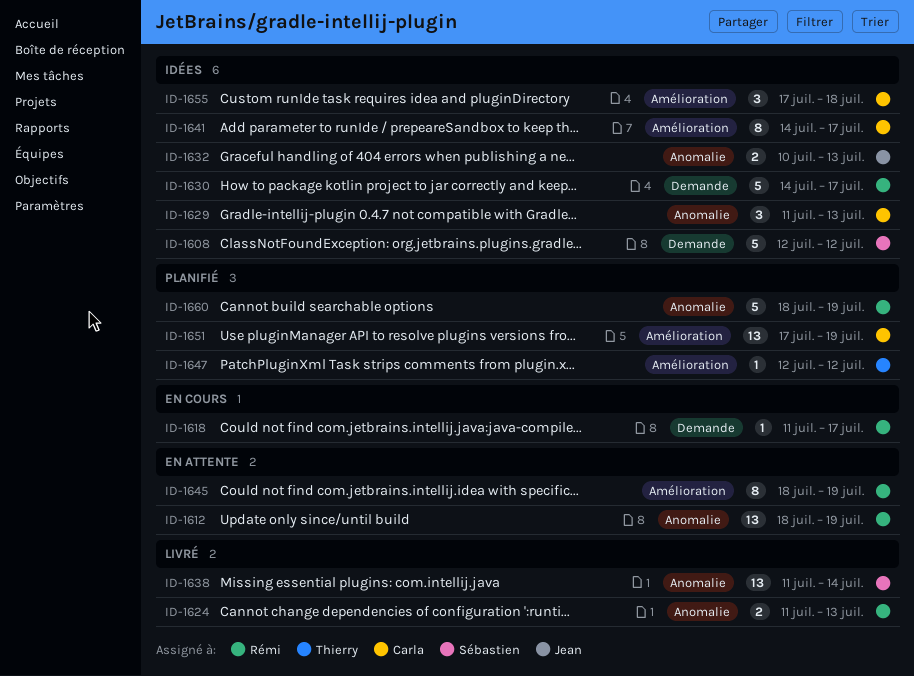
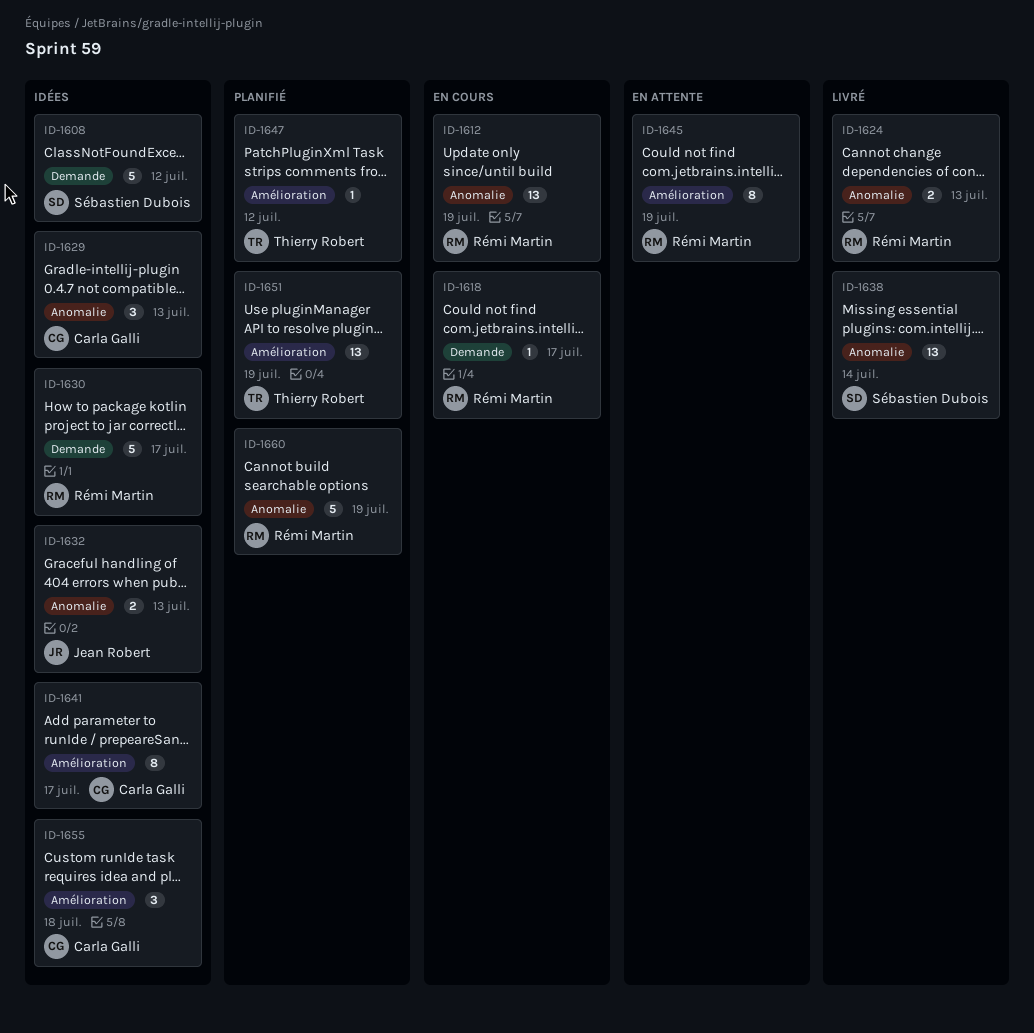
ID-1612, status: En attente -> En cours
ID-1651, owner: Carla Galli -> Thierry Robert

